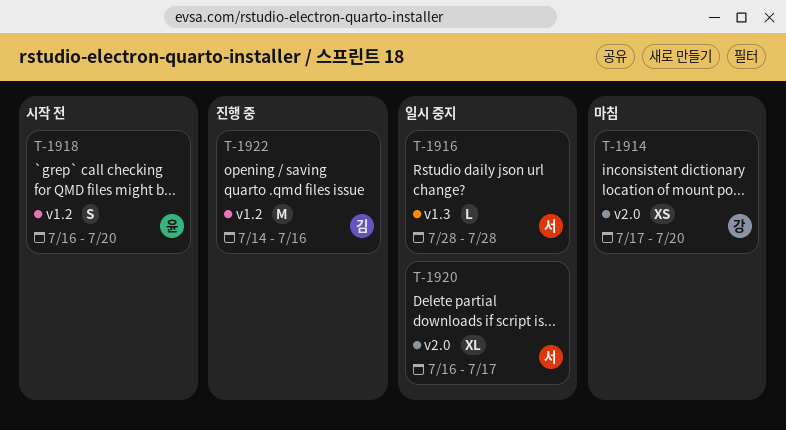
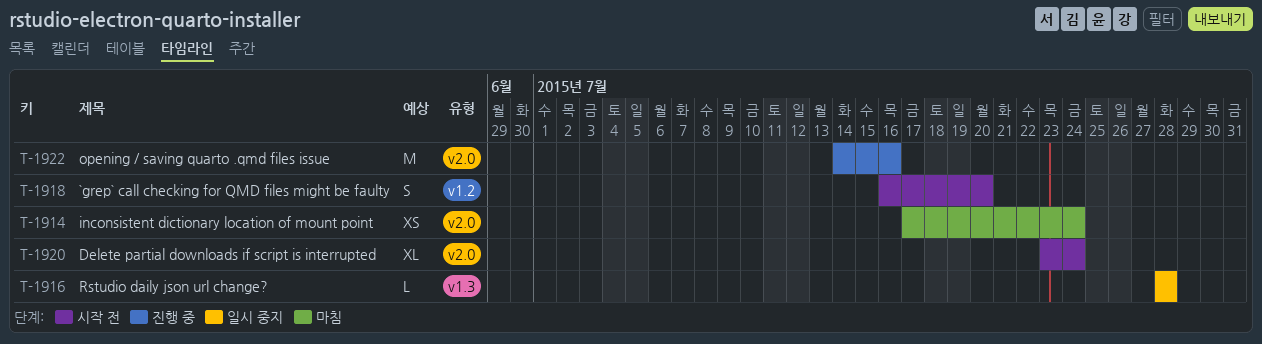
T-1914, due: Jul 20 -> Jul 24
T-1920, status: 일시 중지 -> 시작 전
T-1920, start: Jul 16 -> Jul 23
T-1920, due: Jul 17 -> Jul 24
T-1922, label: v1.2 -> v2.0

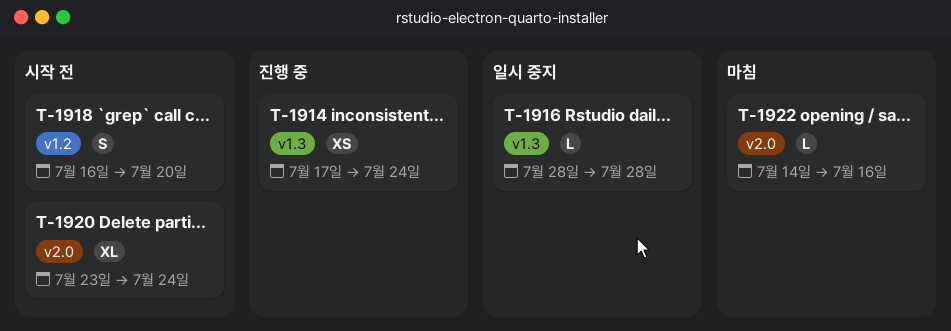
T-1914, status: 마침 -> 진행 중
T-1914, label: v2.0 -> v1.3
T-1922, status: 진행 중 -> 마침
T-1922, estimate: M -> L

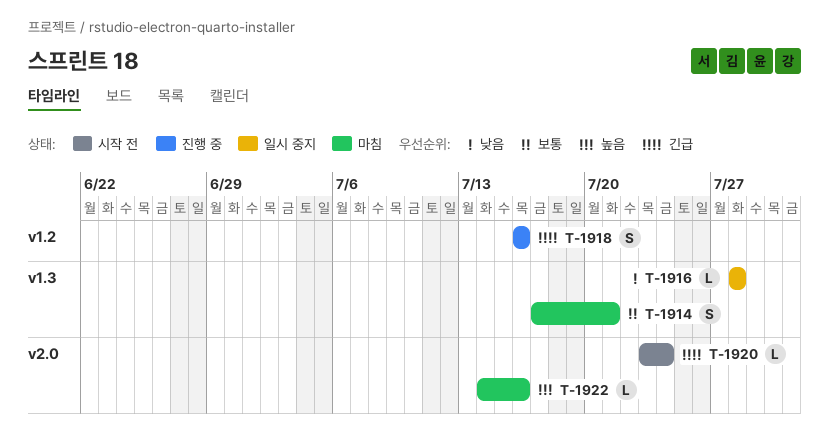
T-1914, status: 진행 중 -> 마침
T-1914, estimate: XS -> S
T-1914, due: Jul 24 -> Jul 21
T-1918, status: 시작 전 -> 진행 중
T-1918, due: Jul 20 -> Jul 16
T-1920, estimate: XL -> L

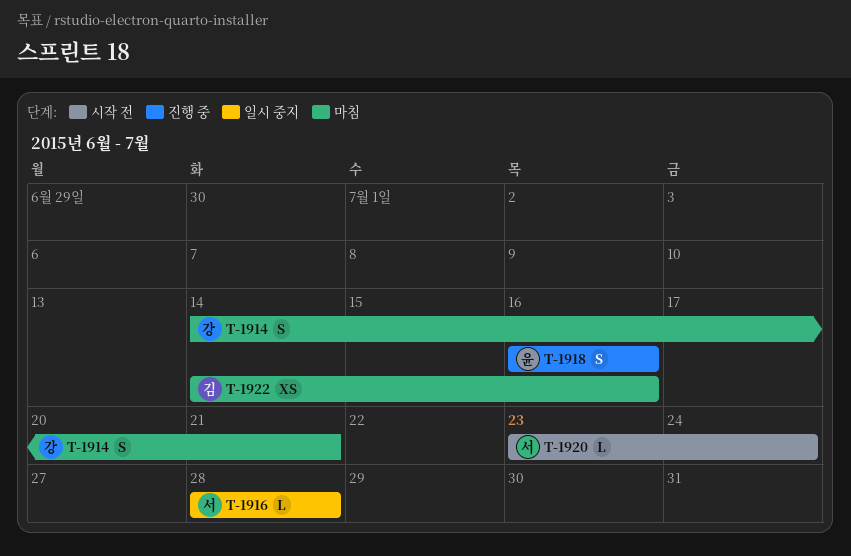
T-1914, start: Jul 17 -> Jul 14
T-1922, estimate: L -> XS

